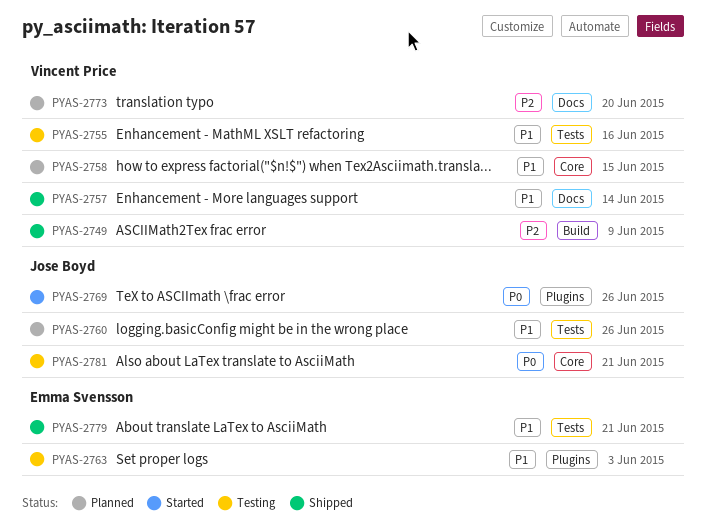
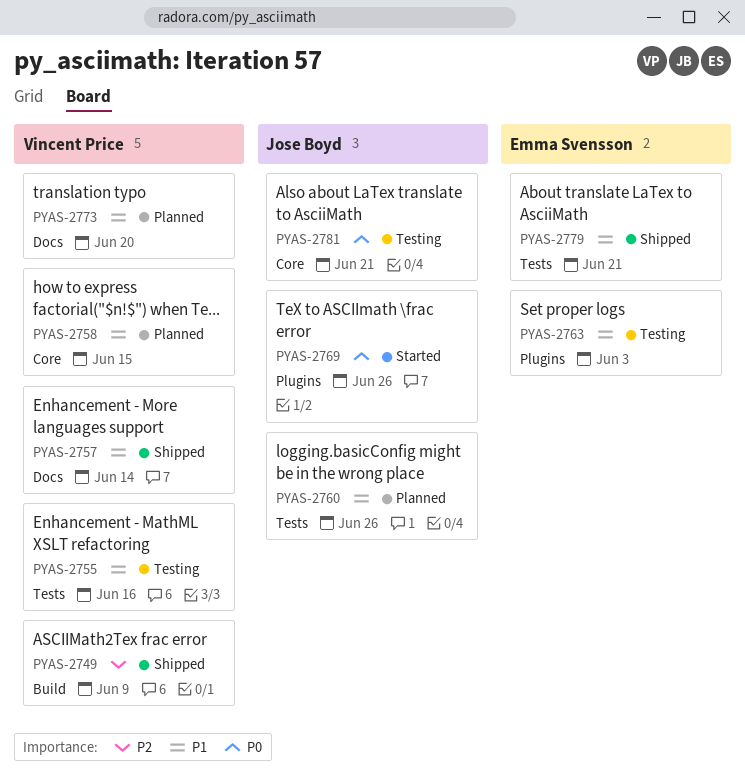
PYAS-2773, priority: P2 -> P1

